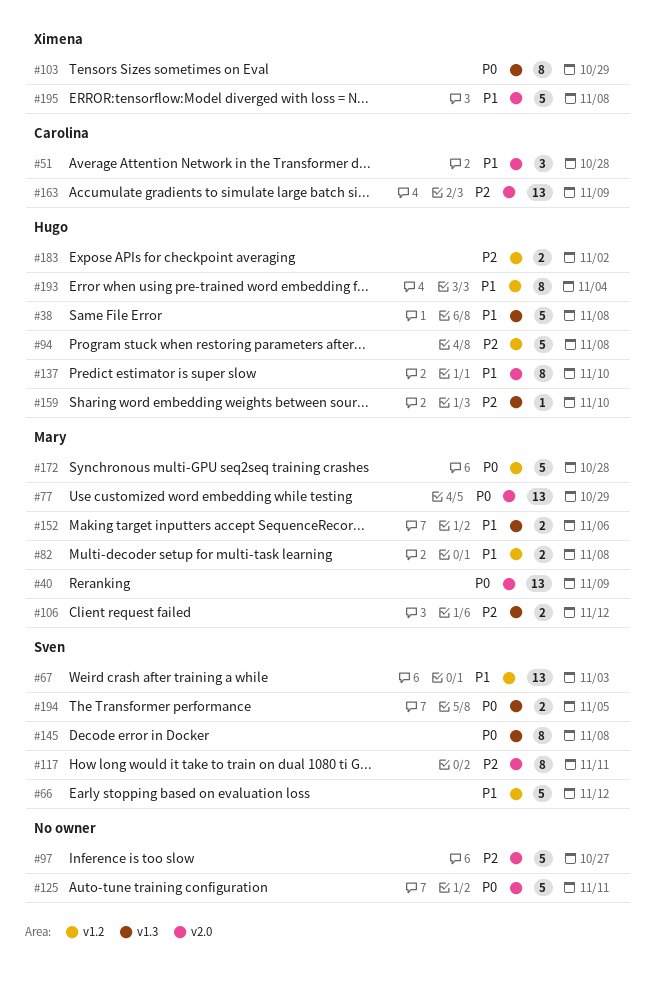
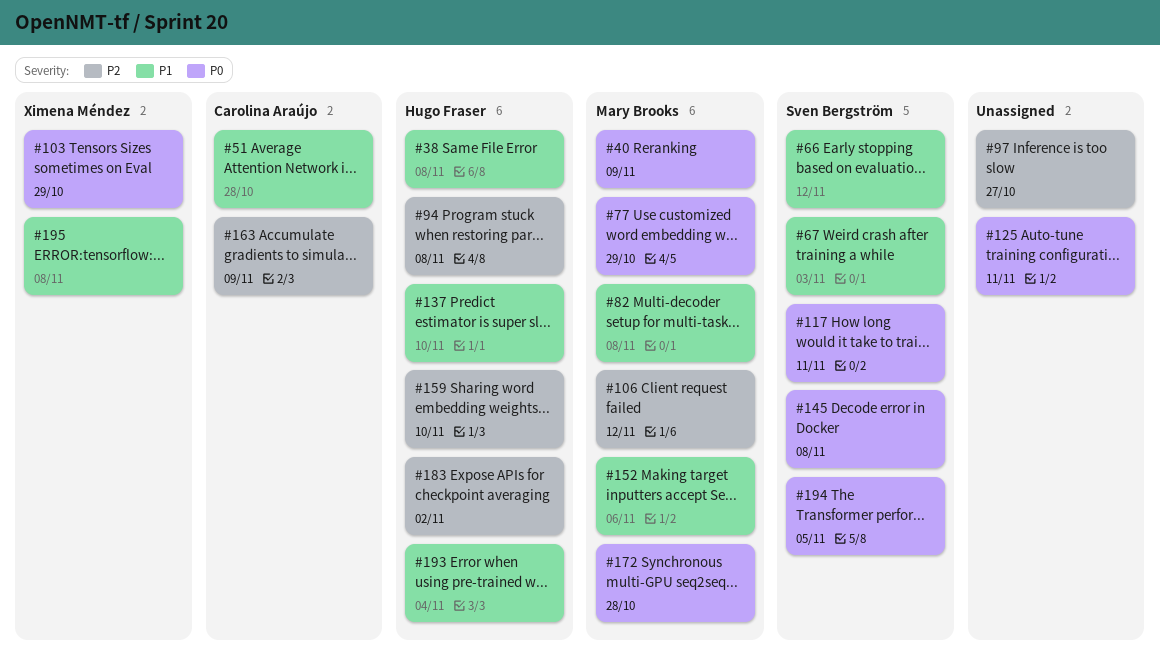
#117, priority: P2 -> P0

